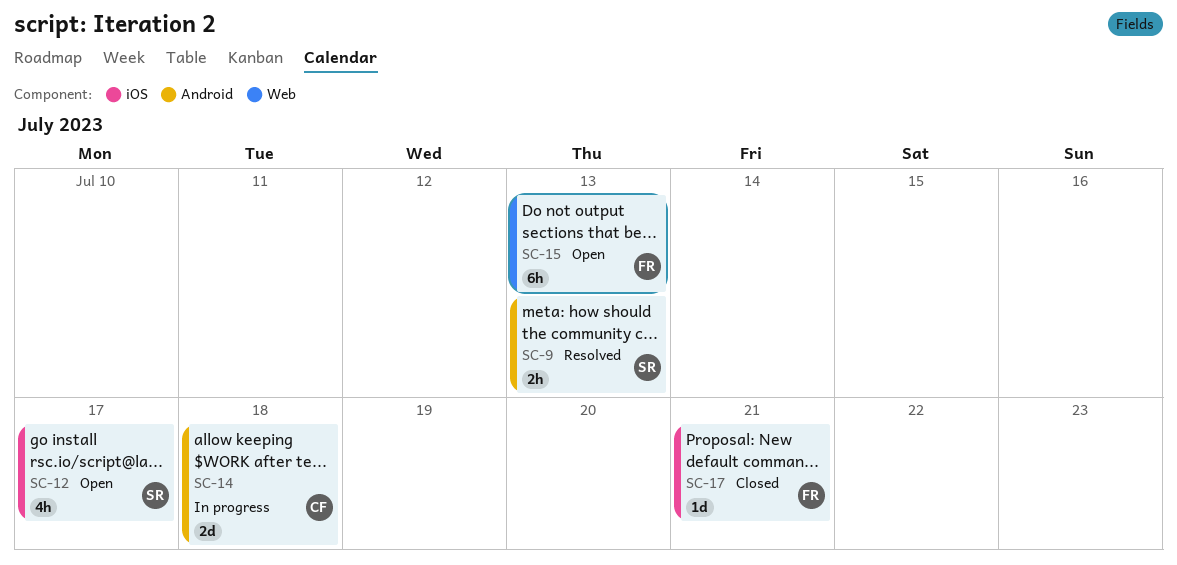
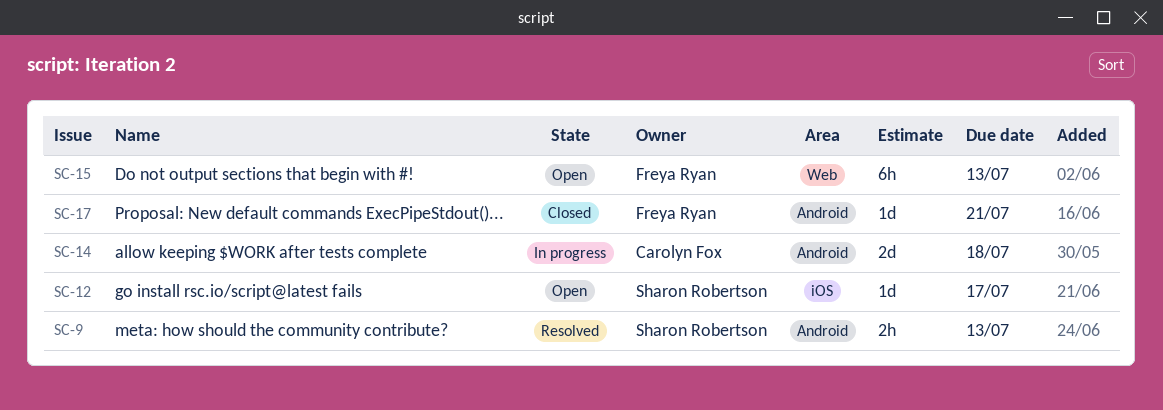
SC-12, estimate: 4h -> 1d
SC-17, label: iOS -> Android

